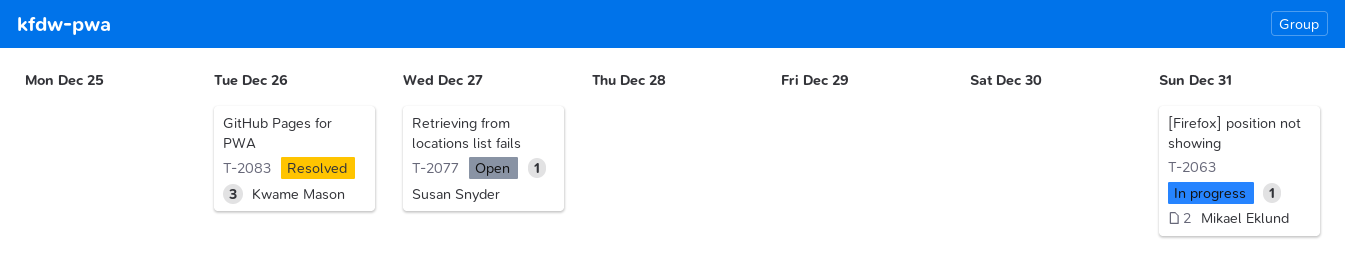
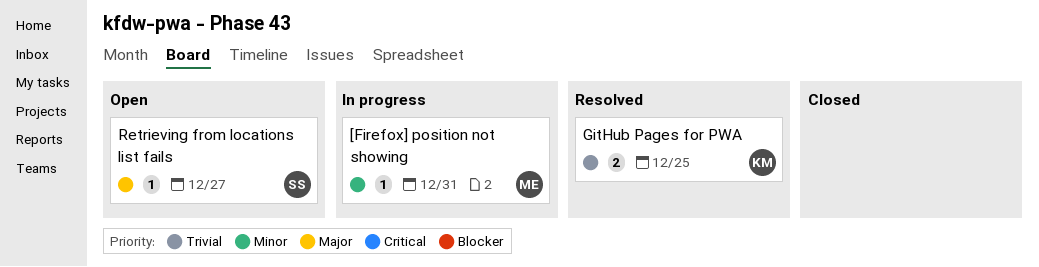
GitHub Pages for PWA, estimate: 3 -> 2
GitHub Pages for PWA, due: Dec 26 -> Dec 25

